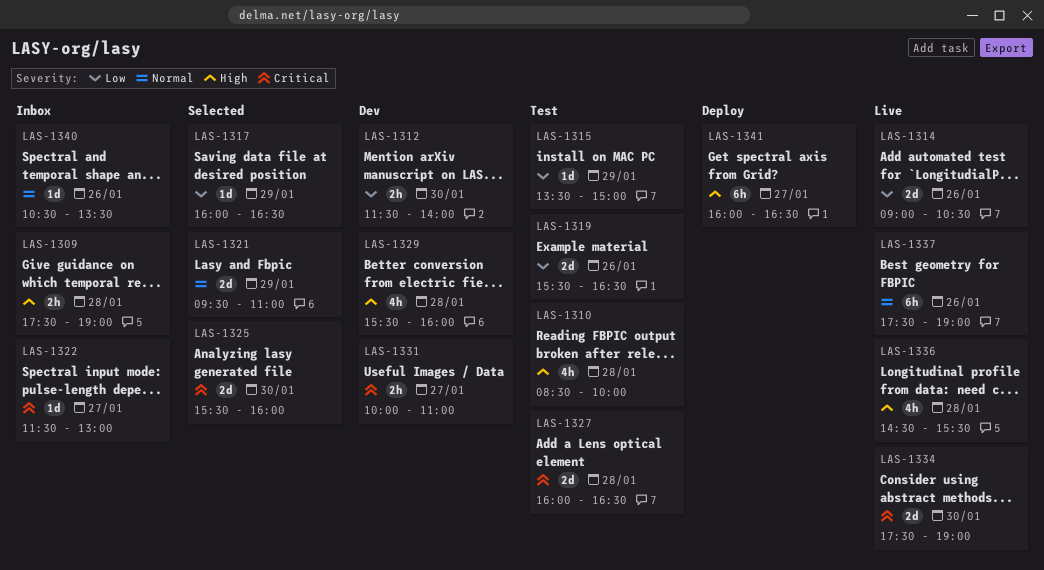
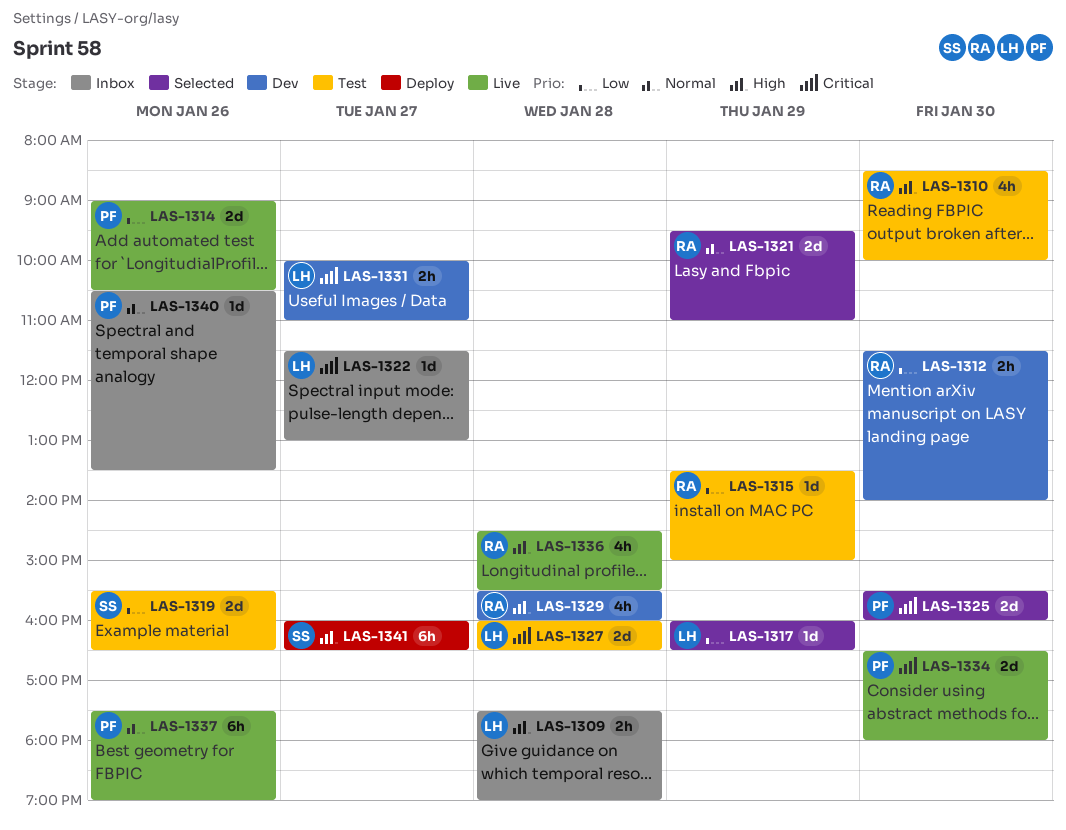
LAS-1310, day: Jan 28 -> Jan 30
LAS-1334, begins: 17:30 -> 16:30
LAS-1334, ends: 19:00 -> 18:00

